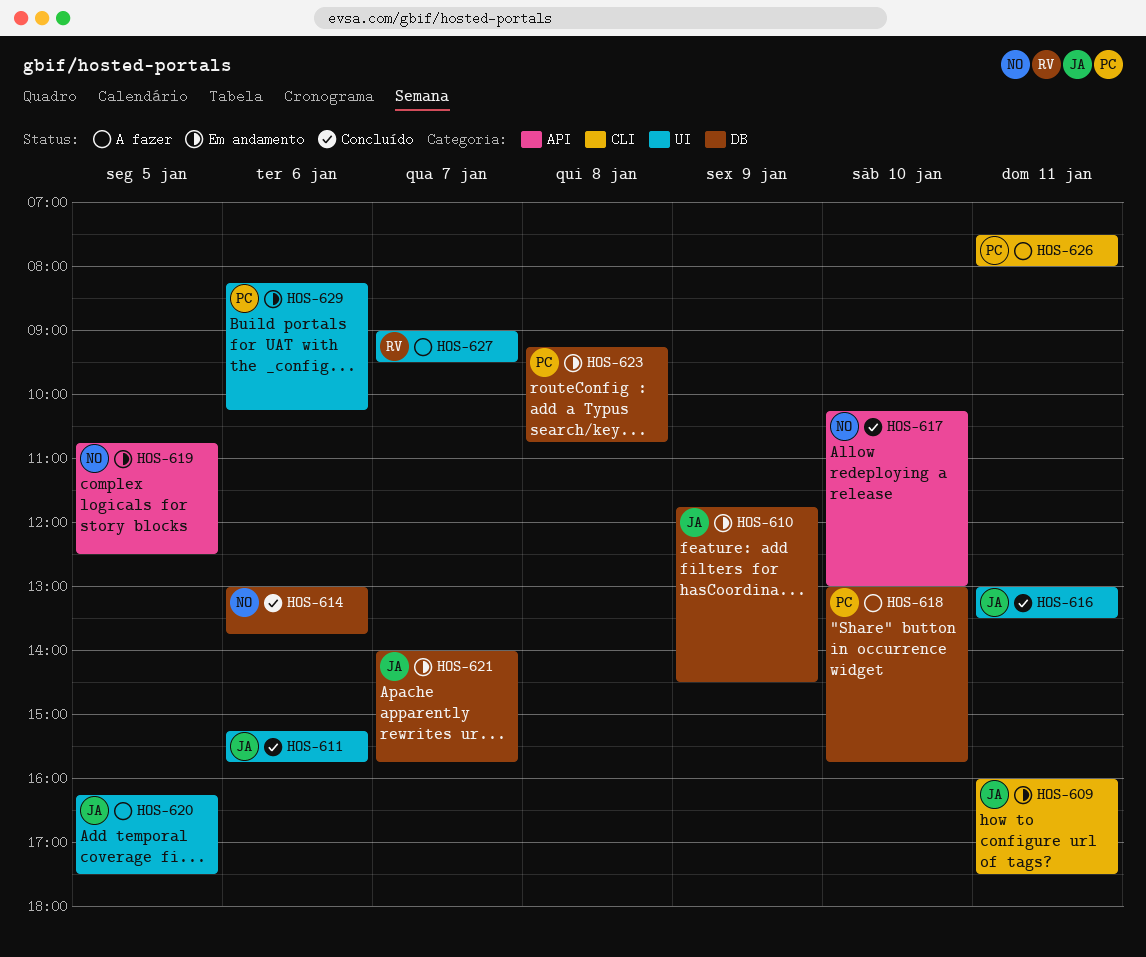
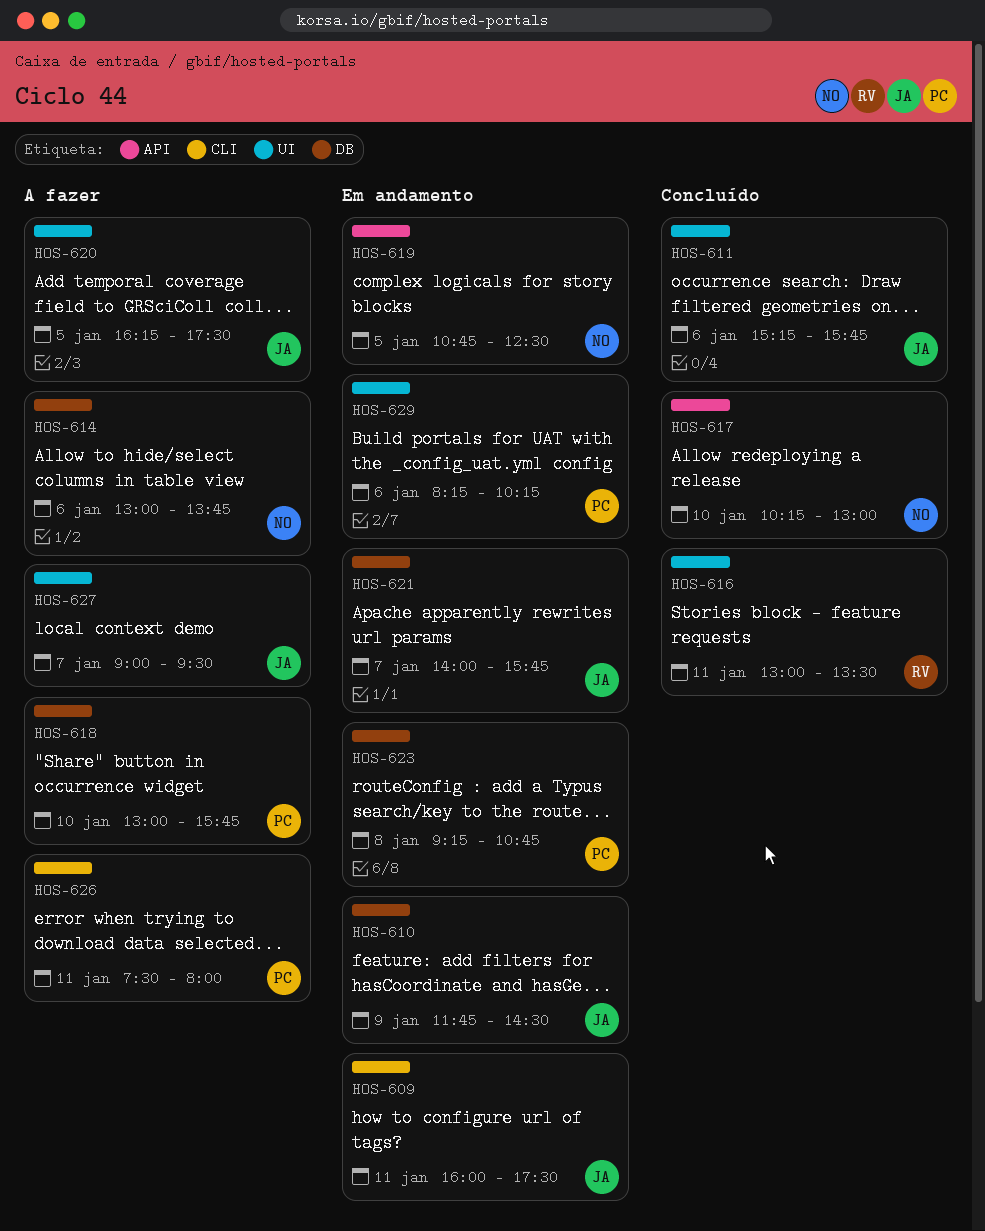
HOS-614, status: Concluído -> A fazer
HOS-616, owner: JA -> RV
HOS-627, owner: RV -> JA

